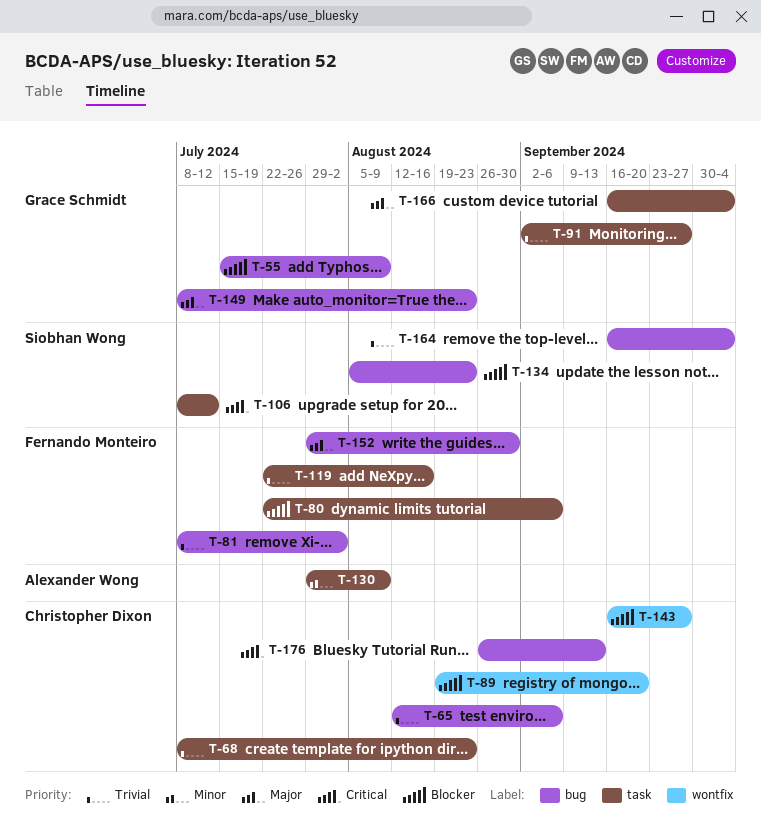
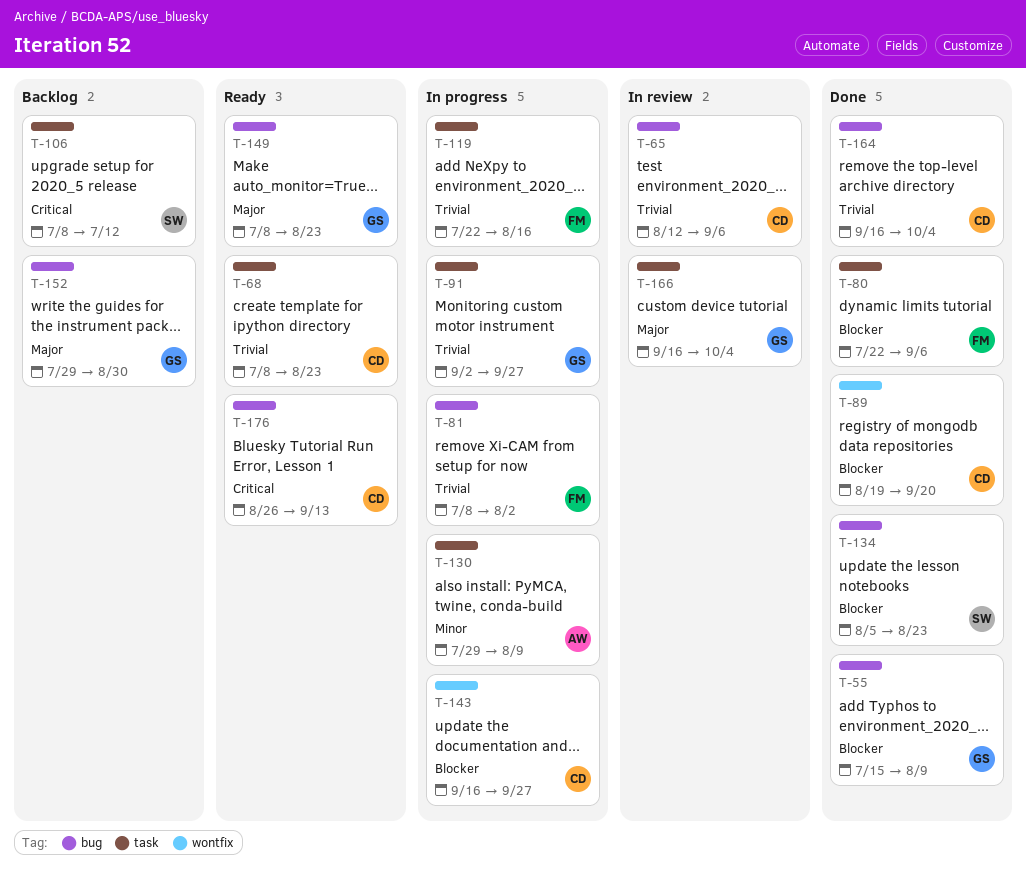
T-152, owner: Fernando Monteiro -> Grace Schmidt
T-164, owner: Siobhan Wong -> Christopher Dixon

